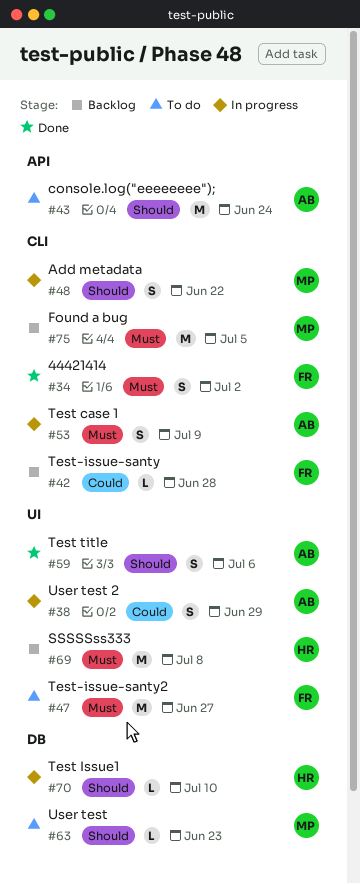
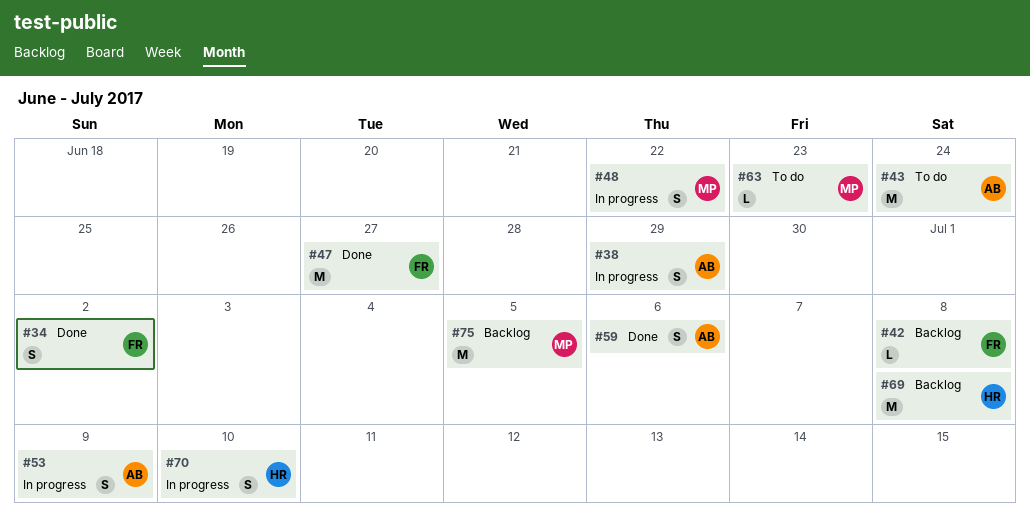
#42, due: Jun 28 -> Jul 8
#47, status: To do -> Done
#70, estimate: L -> S

